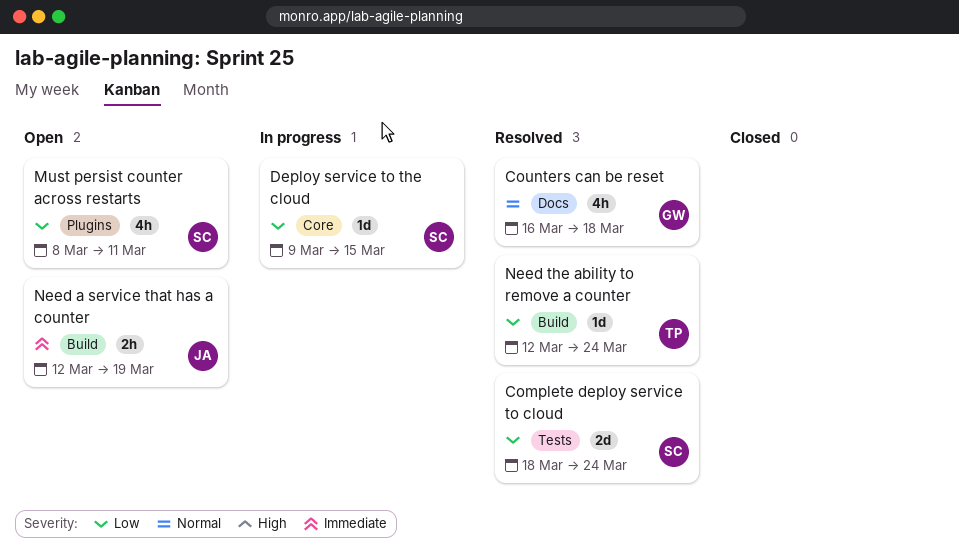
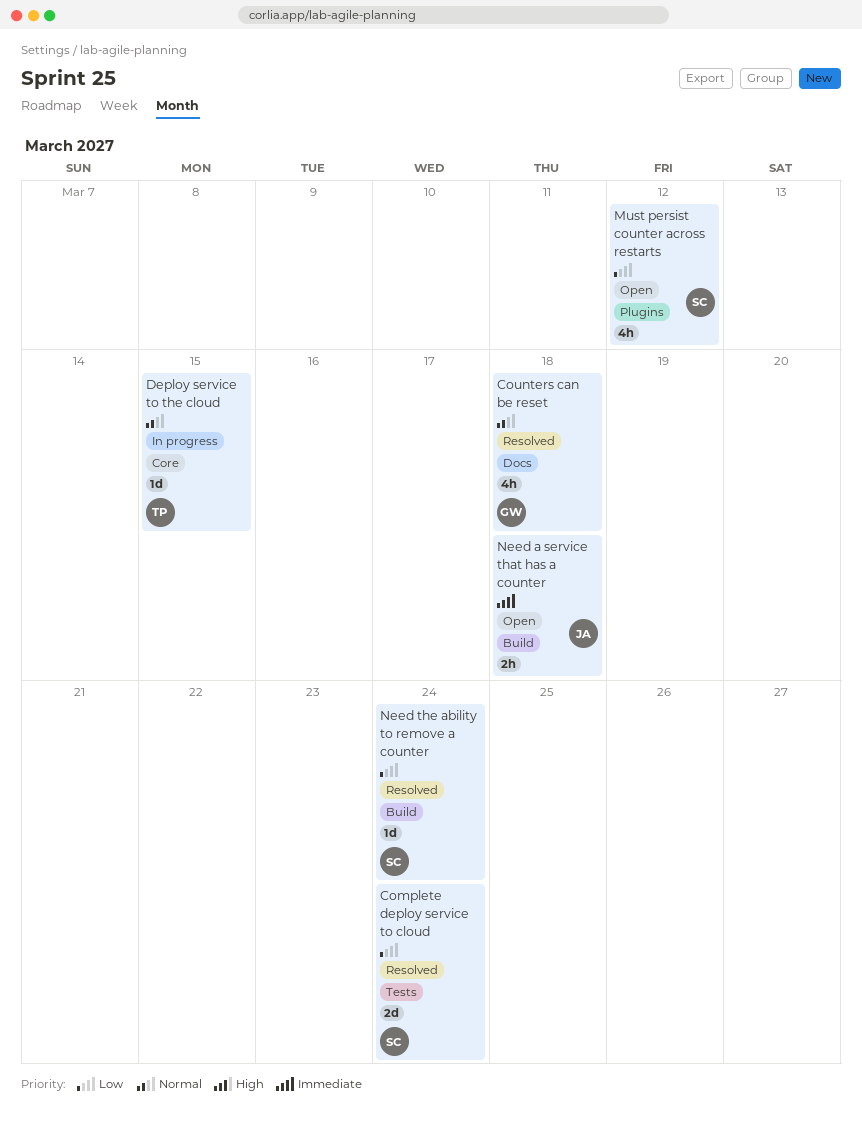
Deploy service to the cloud, owner: SC -> TP
Deploy service to the cloud, priority: Low -> Normal
Must persist counter across restarts, due: Mar 11 -> Mar 12
Need a service that has a counter, due: Mar 19 -> Mar 18
Need the ability to remove a counter, owner: TP -> SC

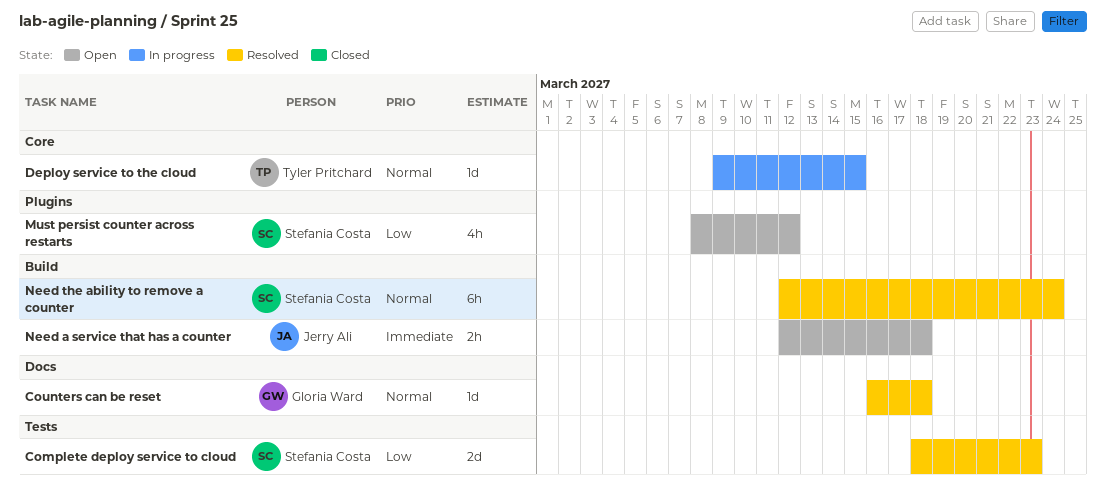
Complete deploy service to cloud, due: Mar 24 -> Mar 23
Counters can be reset, estimate: 4h -> 1d
Need the ability to remove a counter, priority: Low -> Normal
Need the ability to remove a counter, estimate: 1d -> 6h

